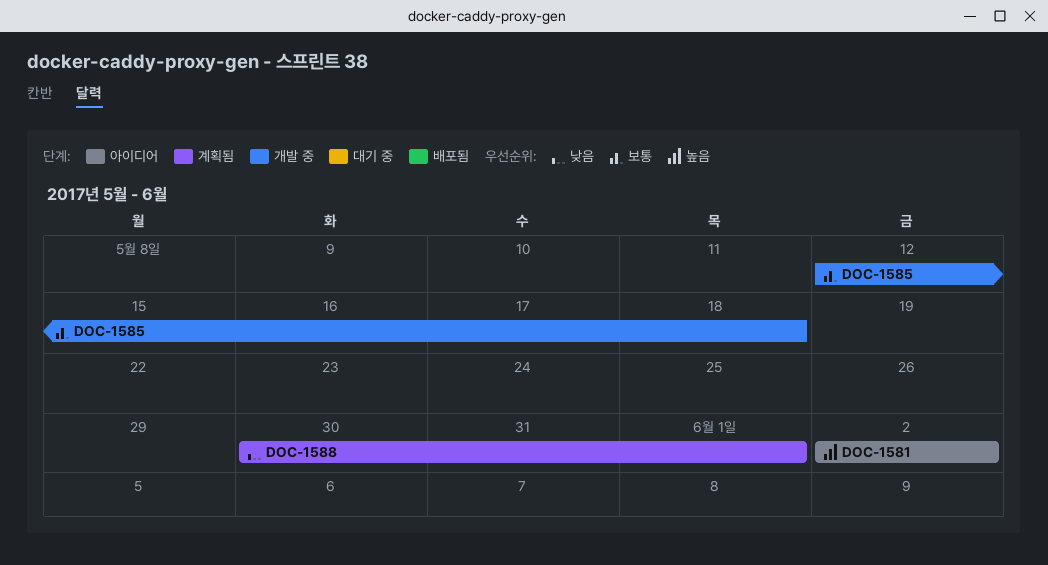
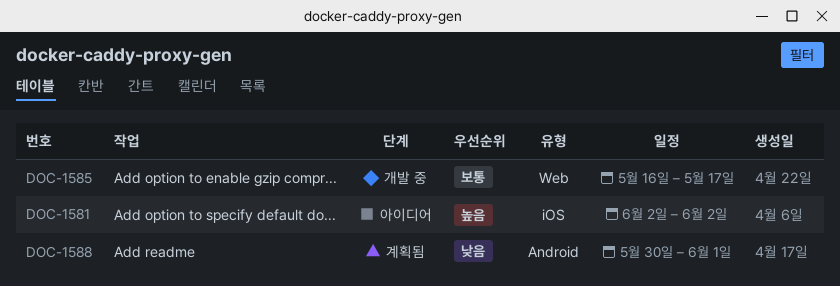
DOC-1585, start: May 12 -> May 16
DOC-1585, due: May 18 -> May 17

